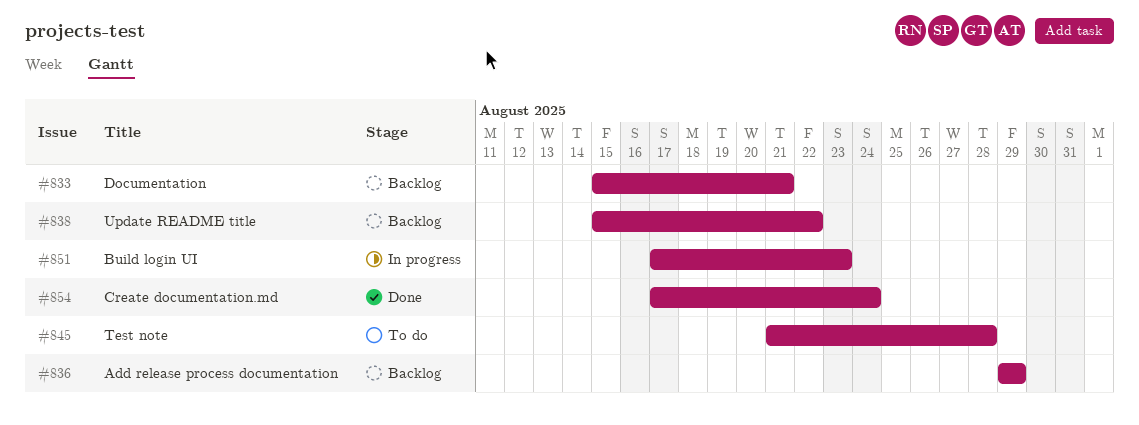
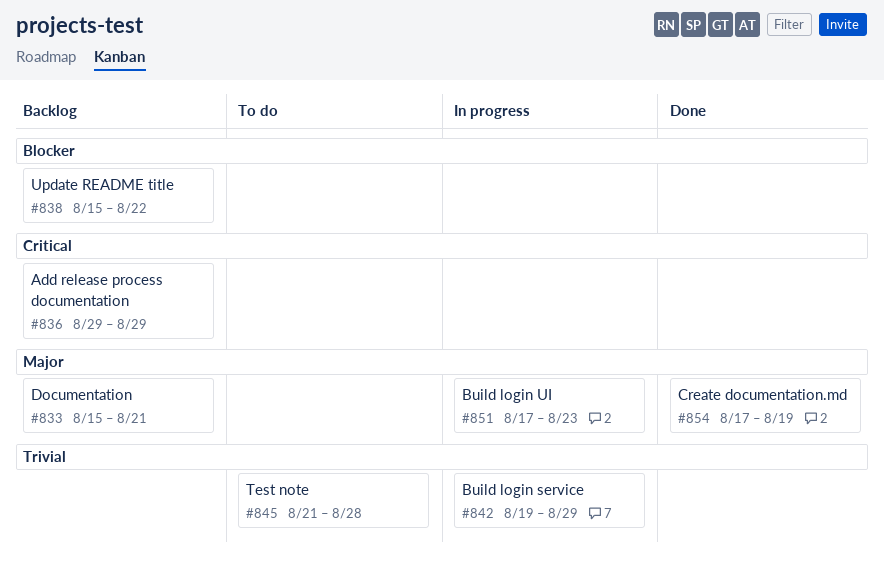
#842: none -> present
#854, due: Aug 24 -> Aug 19

